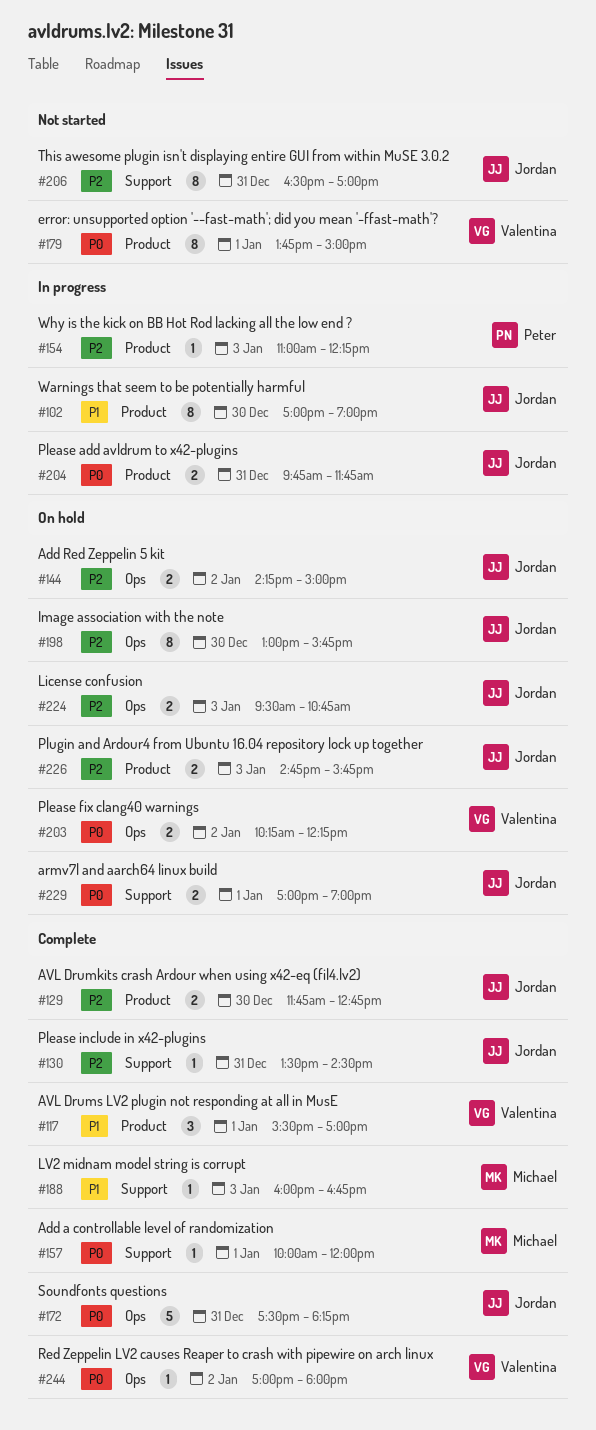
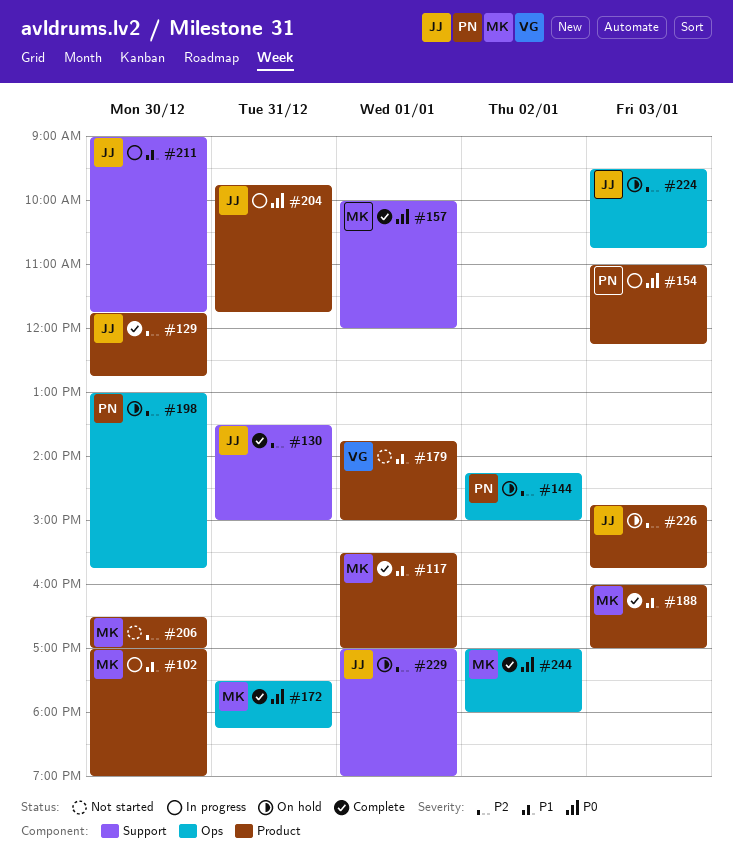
#102, owner: Jordan -> Michael
#117, owner: Valentina -> Michael
#130, ends: 14:30 -> 15:00
#144, owner: Jordan -> Peter
#154, priority: P2 -> P0
#172, owner: Jordan -> Michael
#179, priority: P0 -> P1
#188, label: Support -> Product
#188, ends: 16:45 -> 17:00
#198, owner: Jordan -> Peter
#203: present -> none
#206, owner: Jordan -> Michael
#206, label: Support -> Product
#206, day: Dec 31 -> Dec 30
#211: none -> present
#229, priority: P0 -> P2
#244, owner: Valentina -> Michael

